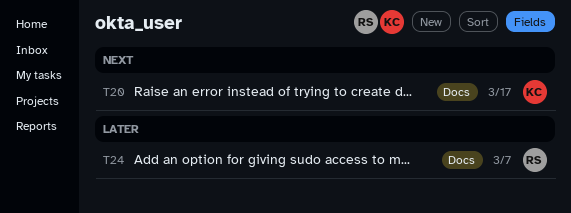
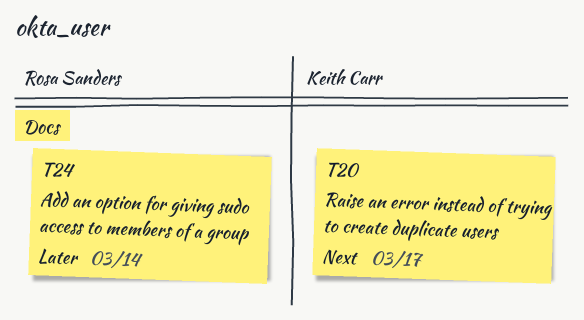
T24, due: Mar 7 -> Mar 14

